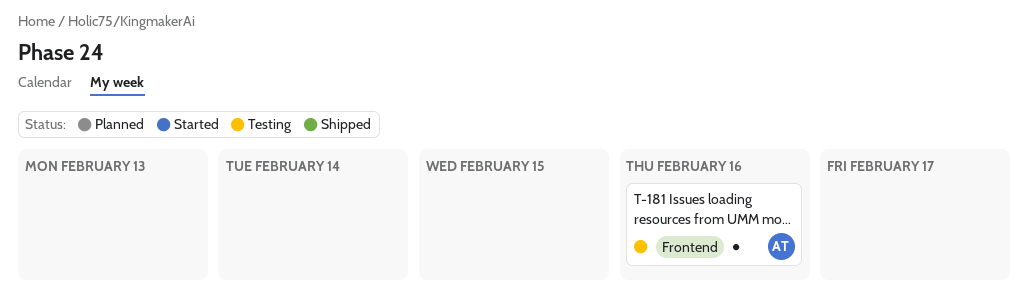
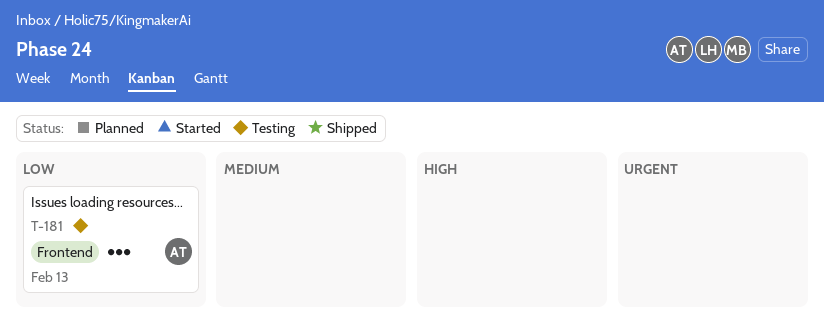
T-181, estimate: 1 -> 3
T-181, due: Feb 16 -> Feb 13

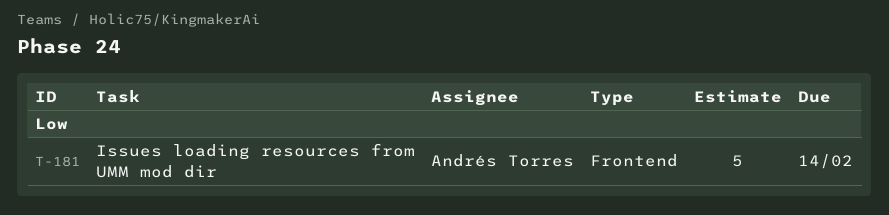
T-181, estimate: 3 -> 5
T-181, due: Feb 13 -> Feb 14

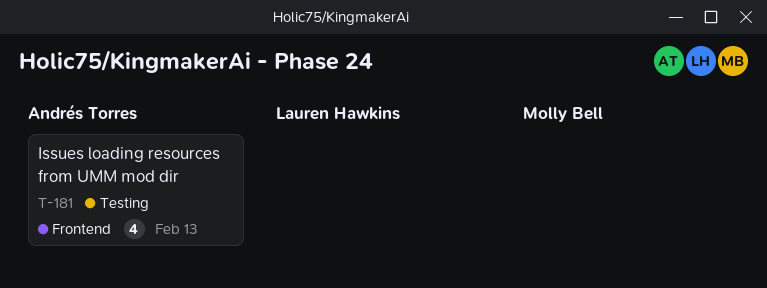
T-181, estimate: 5 -> 4
T-181, due: Feb 14 -> Feb 13

